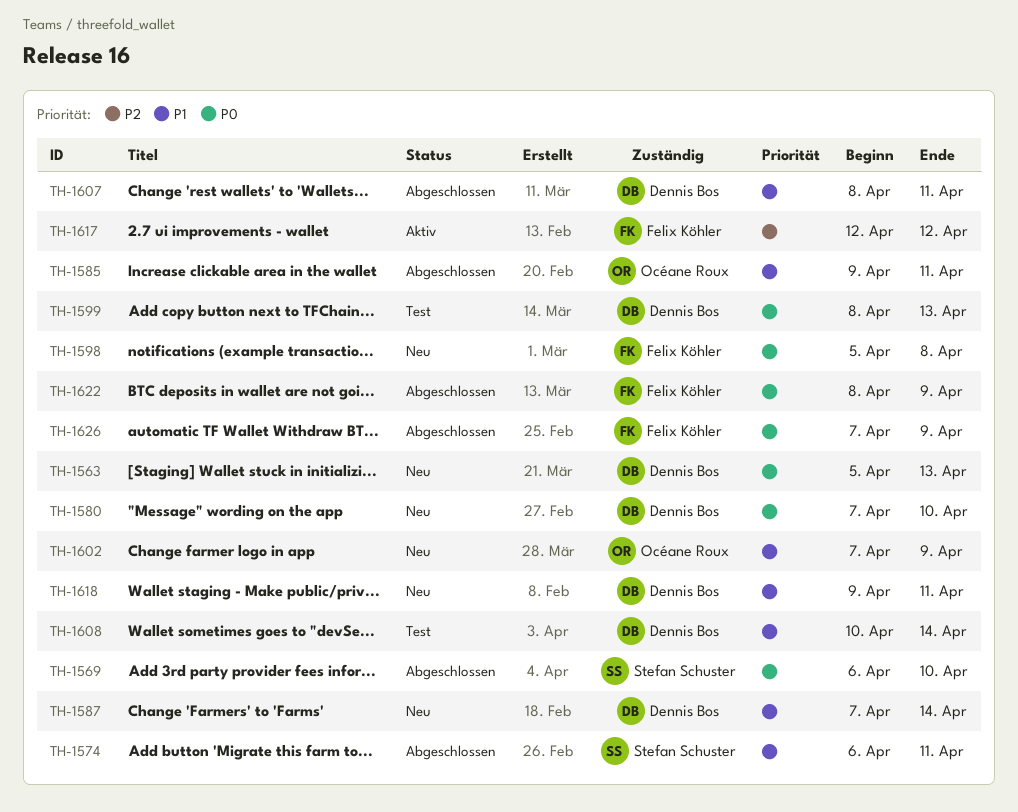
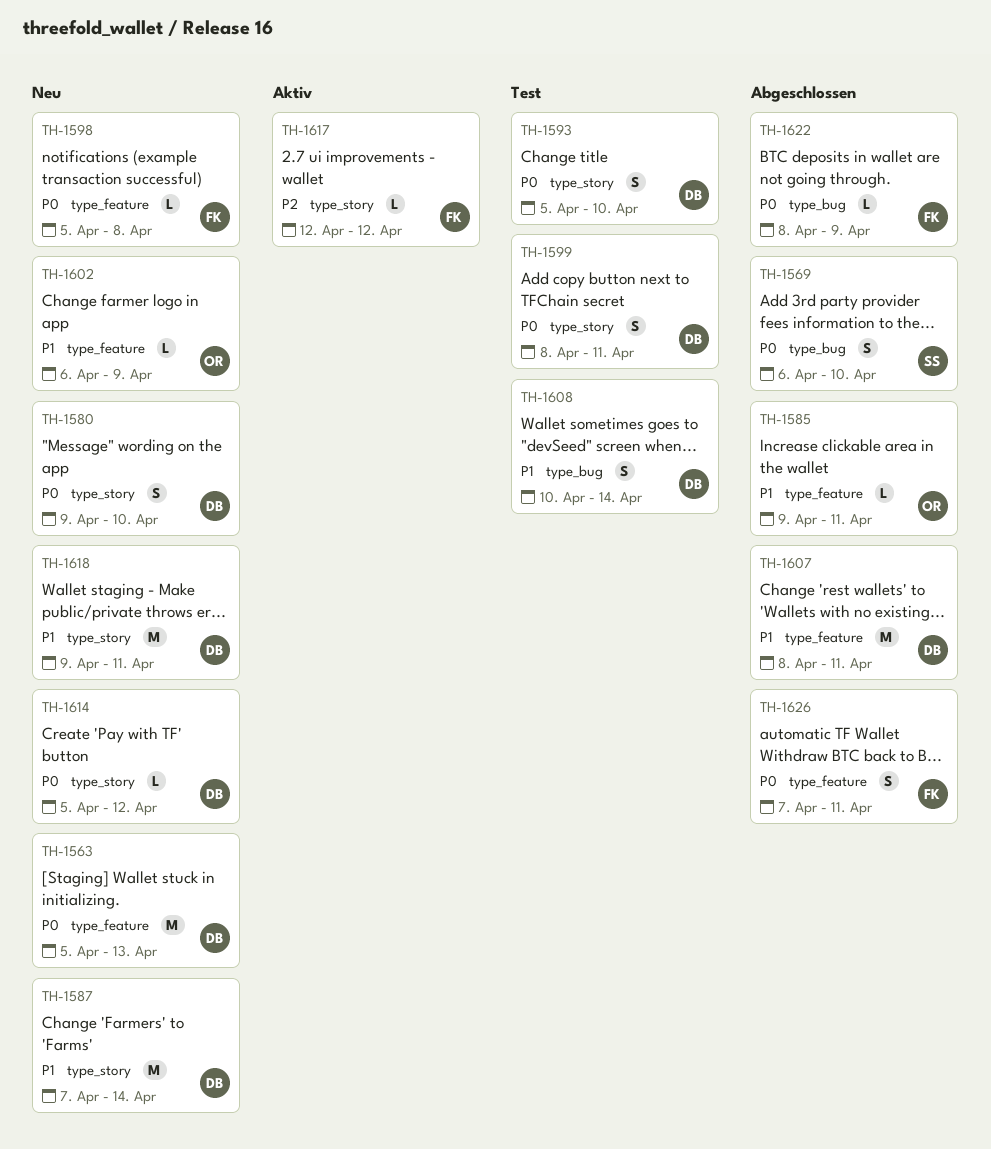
TH-1574: present -> none
TH-1580, start: Apr 7 -> Apr 9
TH-1593: none -> present
TH-1599, due: Apr 13 -> Apr 11
TH-1602, start: Apr 7 -> Apr 6
TH-1614: none -> present
TH-1626, due: Apr 9 -> Apr 11

